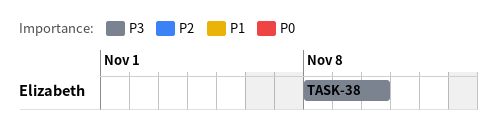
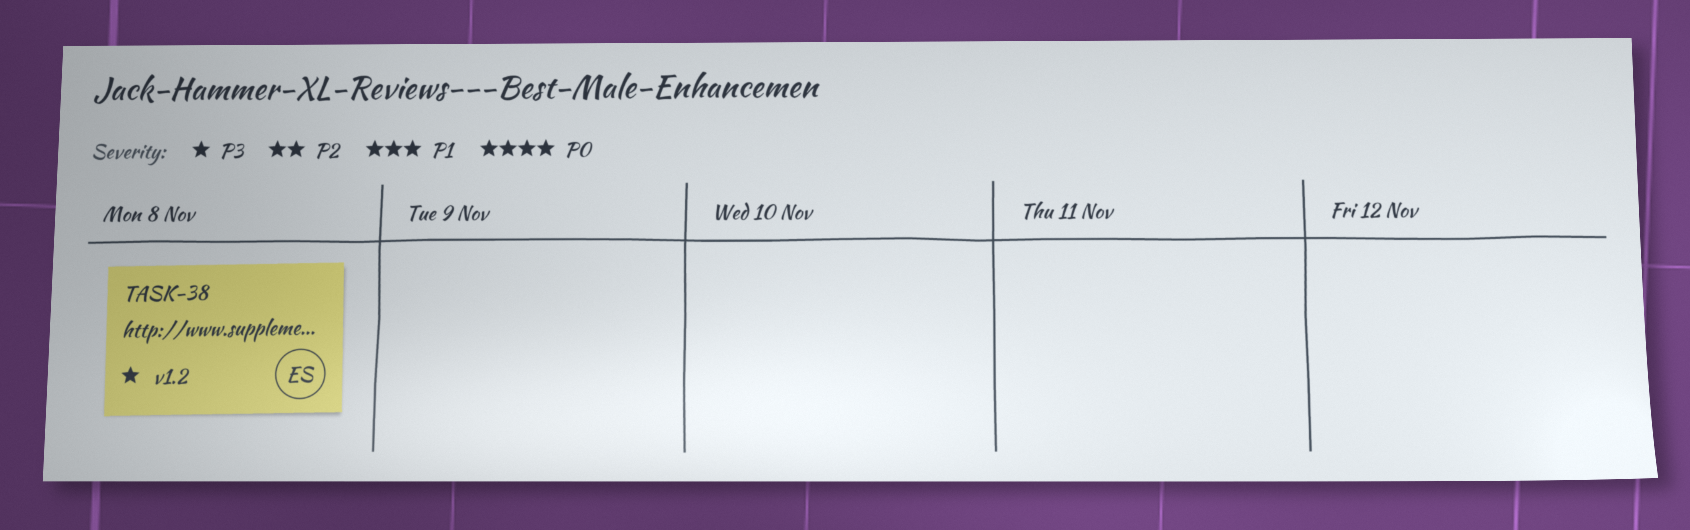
TASK-38, due: Nov 10 -> Nov 8

